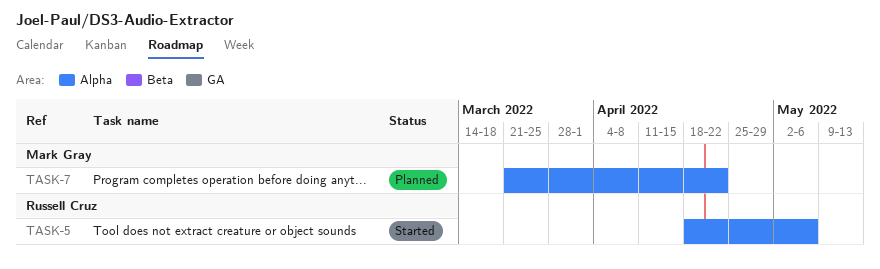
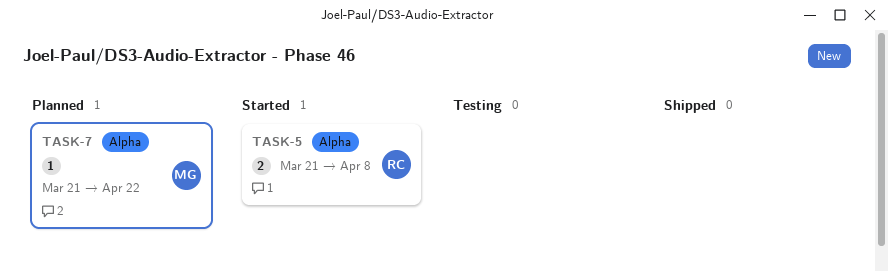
TASK-5, start: Apr 18 -> Mar 21
TASK-5, due: May 6 -> Apr 8

